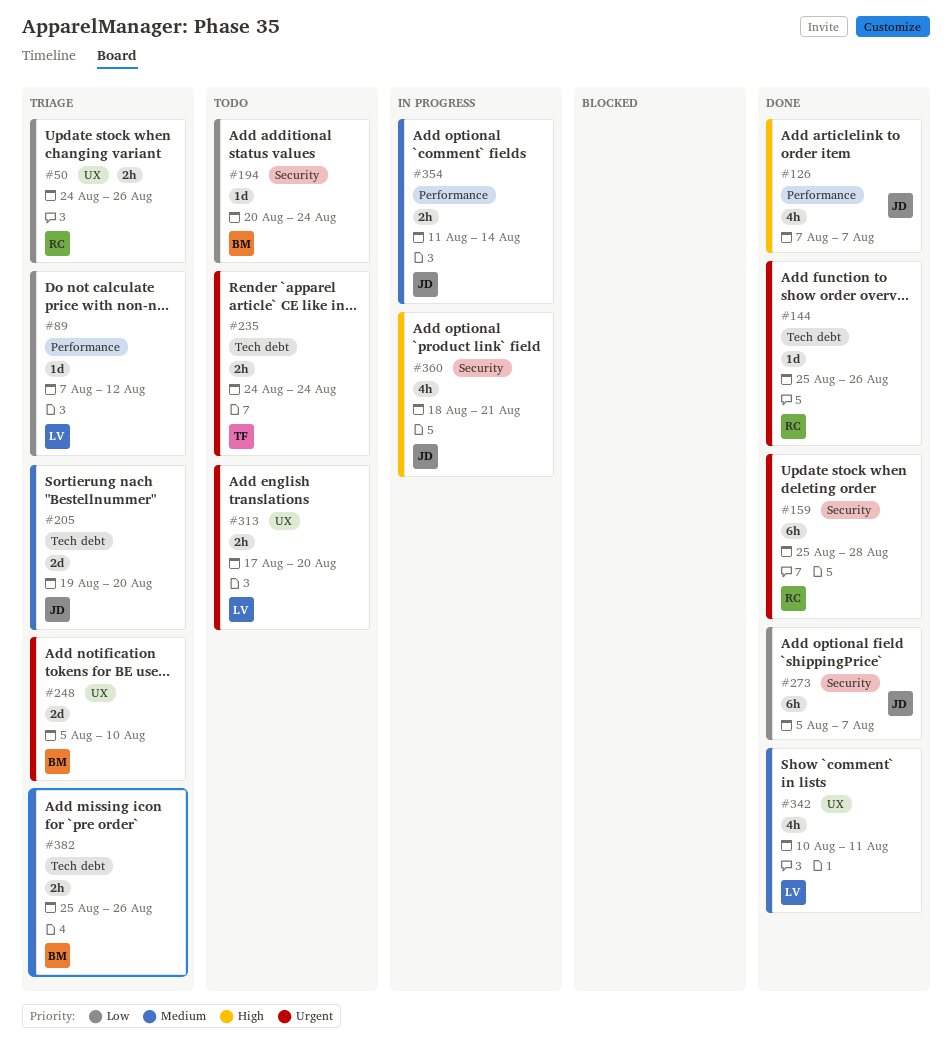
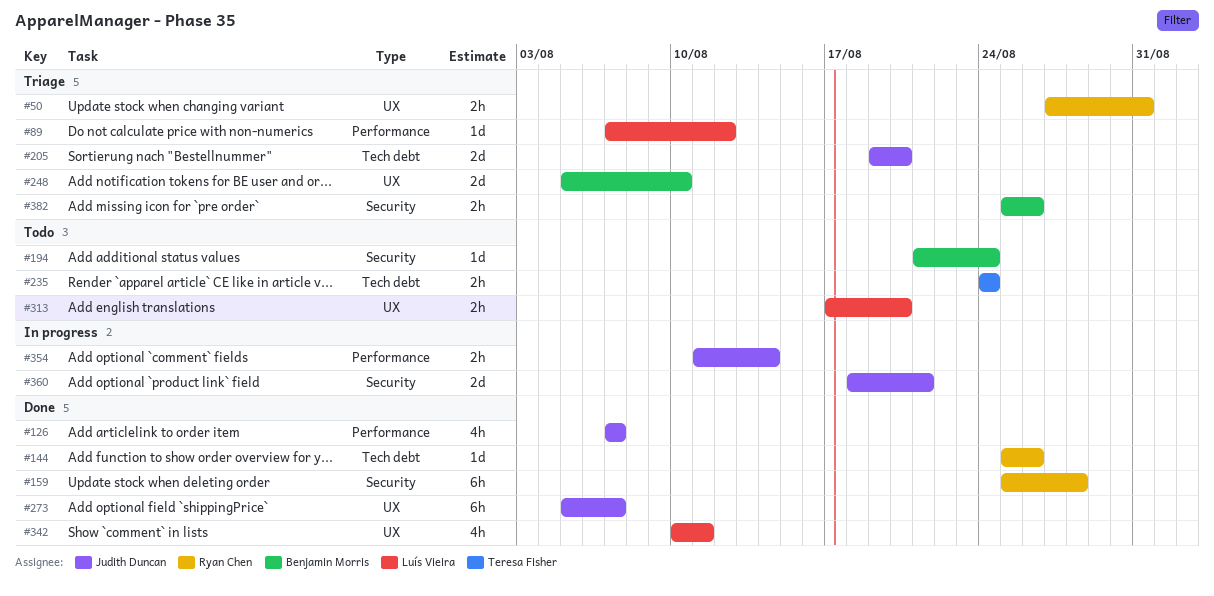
#50, start: Aug 24 -> Aug 27
#50, due: Aug 26 -> Aug 31
#194, start: Aug 20 -> Aug 21
#273, label: Security -> UX
#360, estimate: 4h -> 2d
#382, label: Tech debt -> Security

